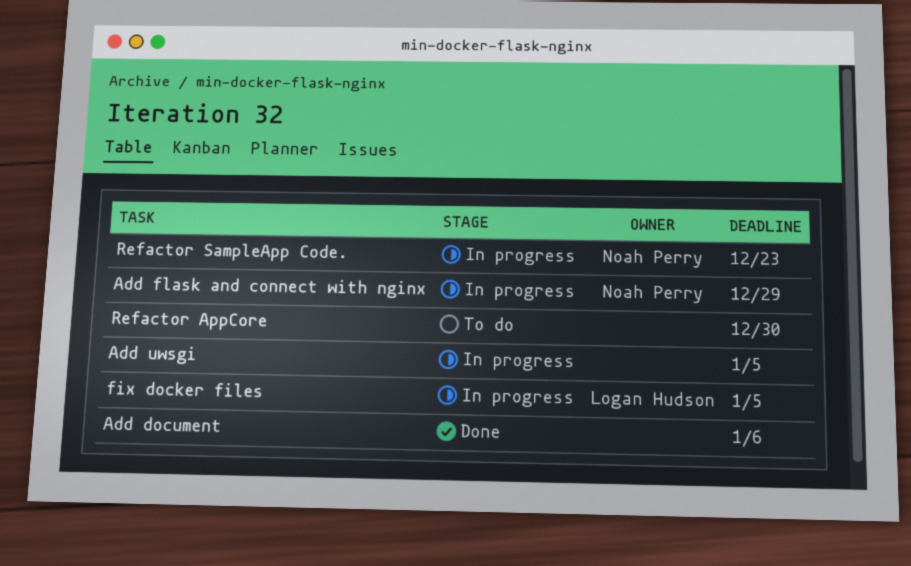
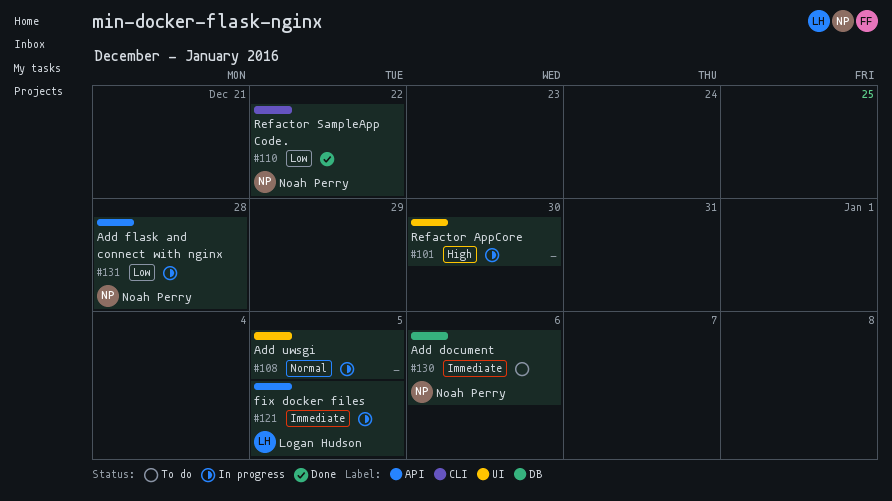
Add document, status: Done -> To do
Add document, owner: none -> Noah Perry
Add flask and connect with nginx, due: Dec 29 -> Dec 28
Refactor AppCore, status: To do -> In progress
Refactor SampleApp Code., status: In progress -> Done
Refactor SampleApp Code., due: Dec 23 -> Dec 22

